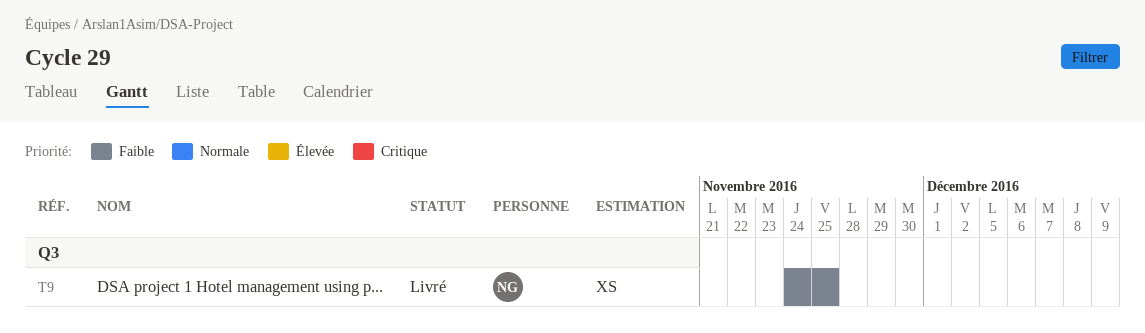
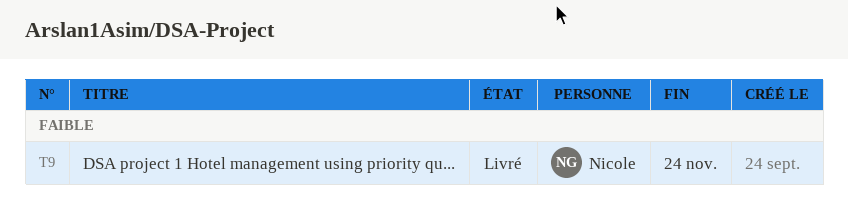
T9, due: Nov 25 -> Nov 24

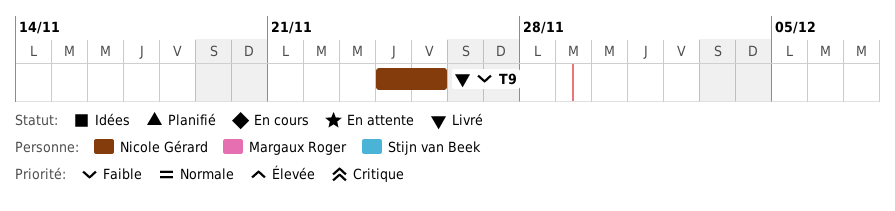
T9, due: Nov 24 -> Nov 25

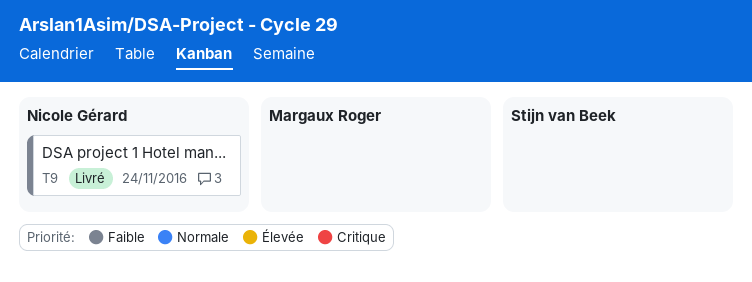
T9, due: Nov 25 -> Nov 24

